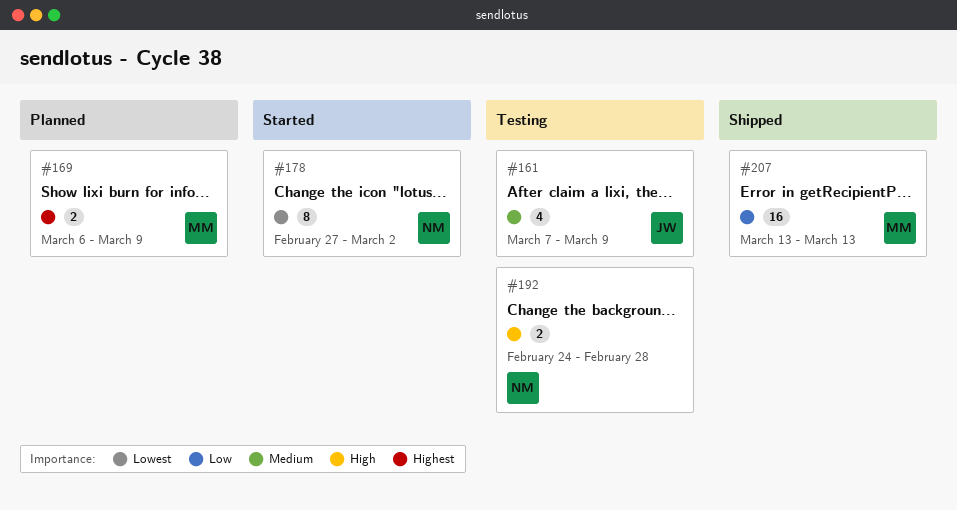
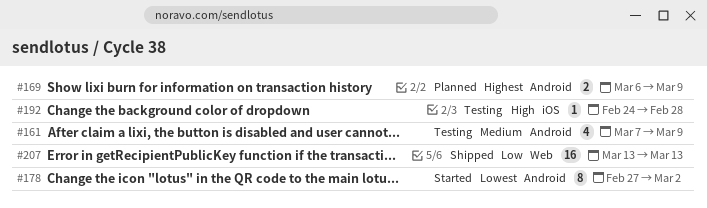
#192, estimate: 2 -> 1

